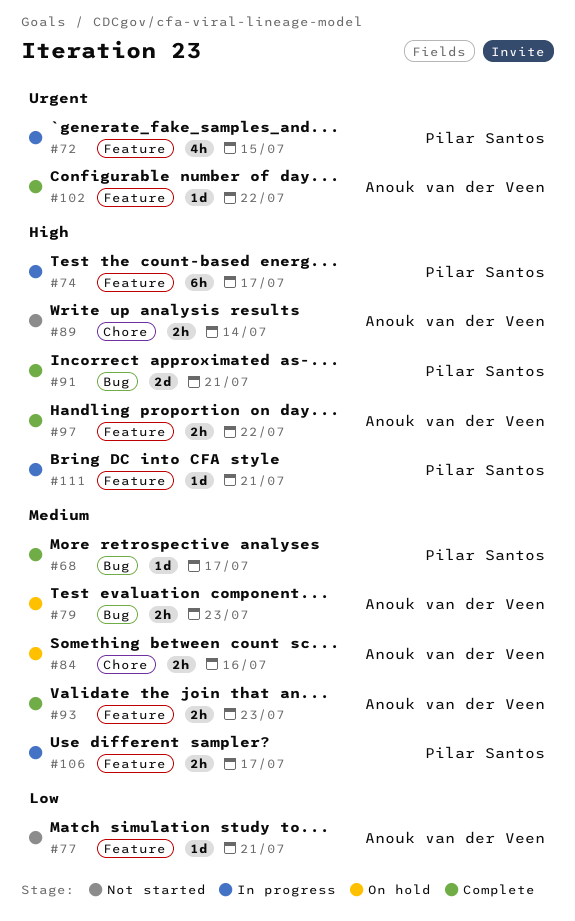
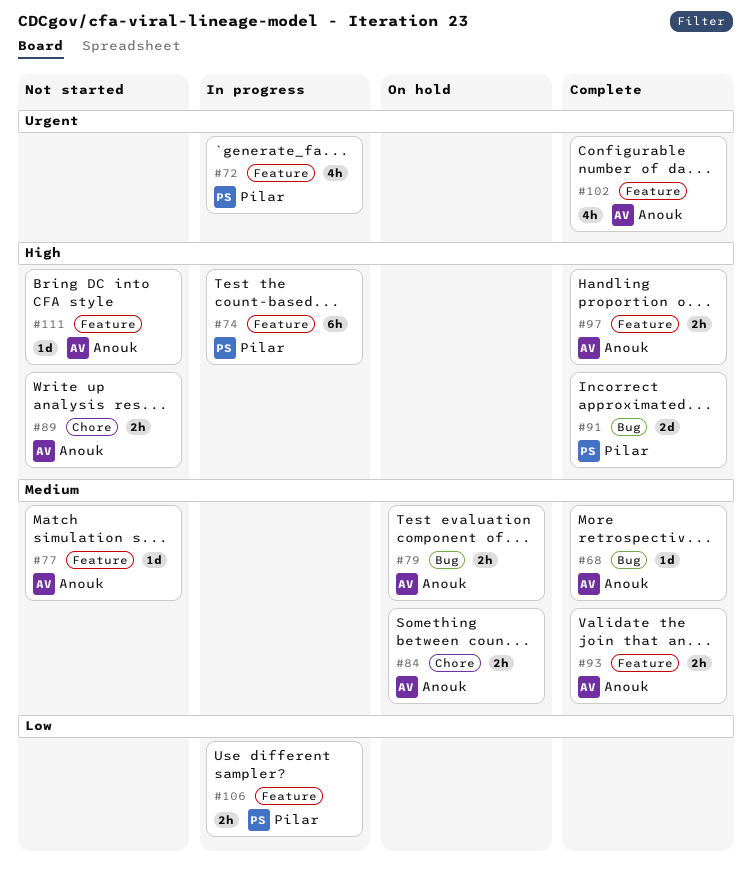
#68, owner: Pilar Santos -> Anouk van der Veen
#77, priority: Low -> Medium
#102, estimate: 1d -> 4h
#106, priority: Medium -> Low
#111, status: In progress -> Not started
#111, owner: Pilar Santos -> Anouk van der Veen

